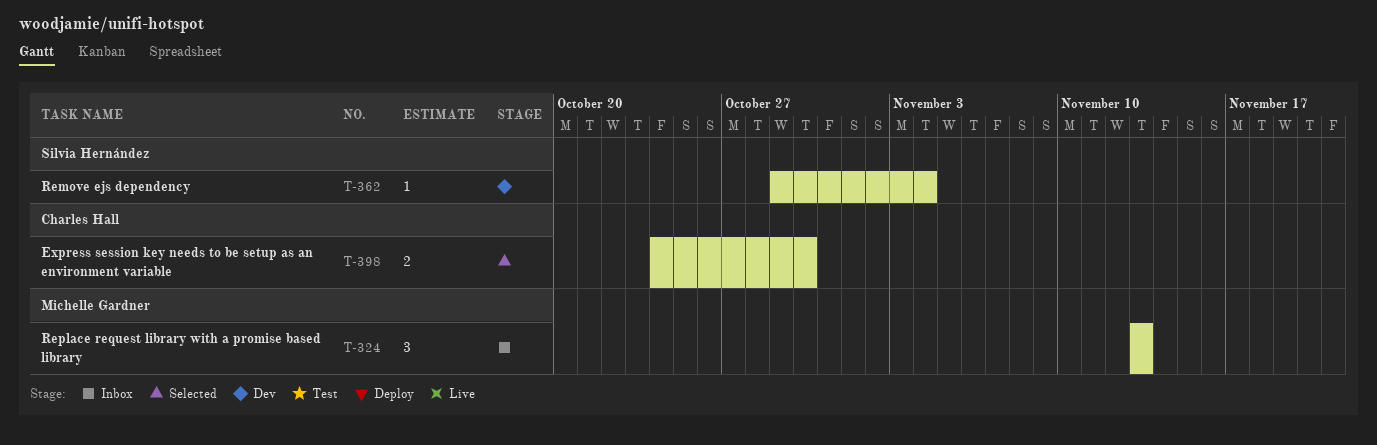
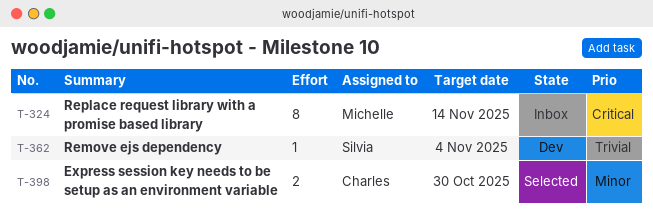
T-324, estimate: 3 -> 8
T-324, due: Nov 13 -> Nov 14

